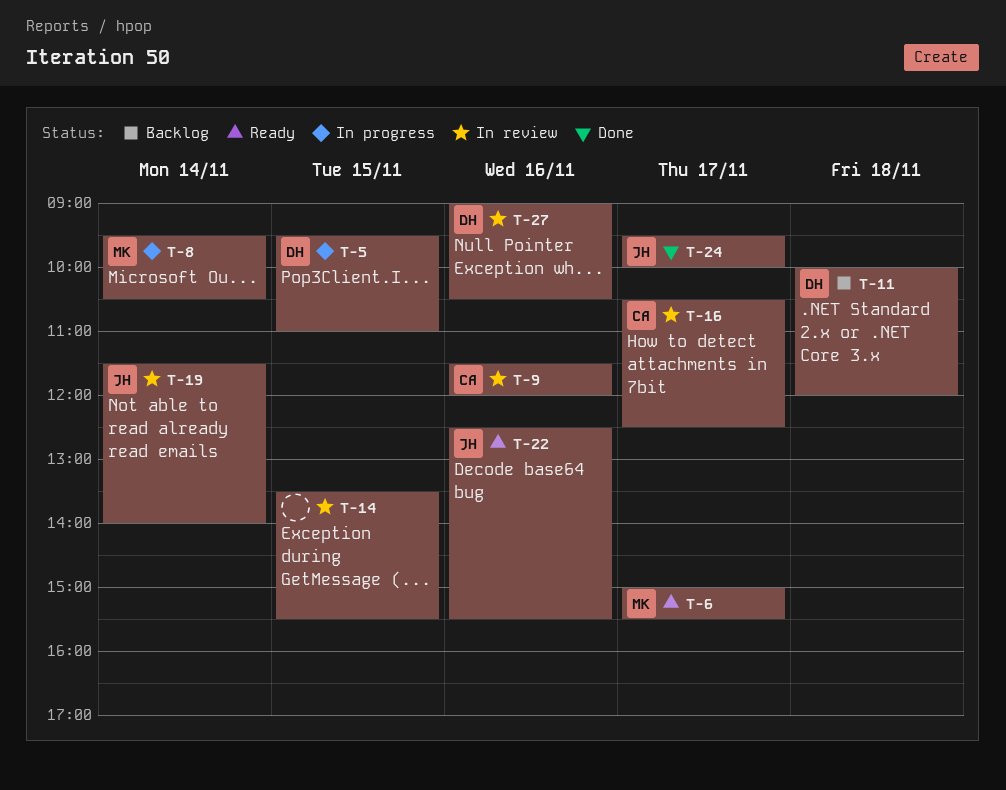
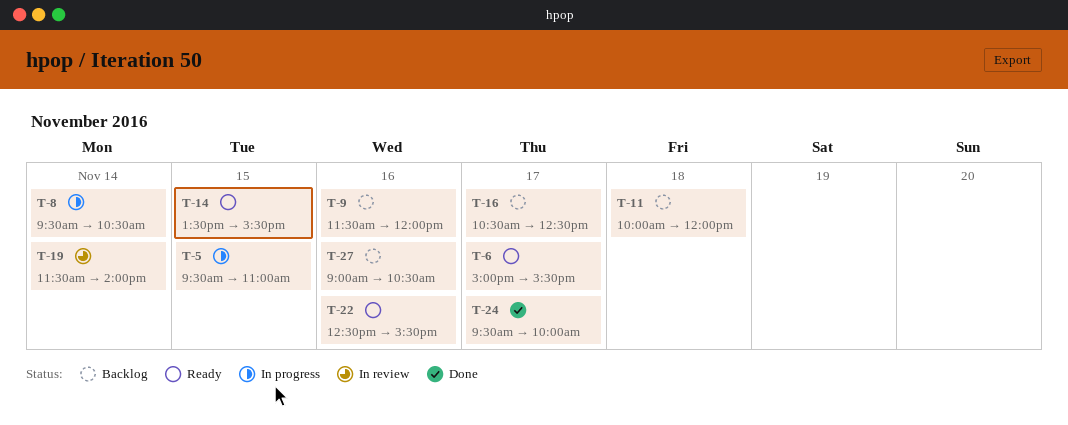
T-9, status: In review -> Backlog
T-14, status: In review -> Ready
T-16, status: In review -> Backlog
T-27, status: In review -> Backlog

